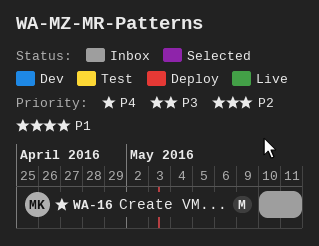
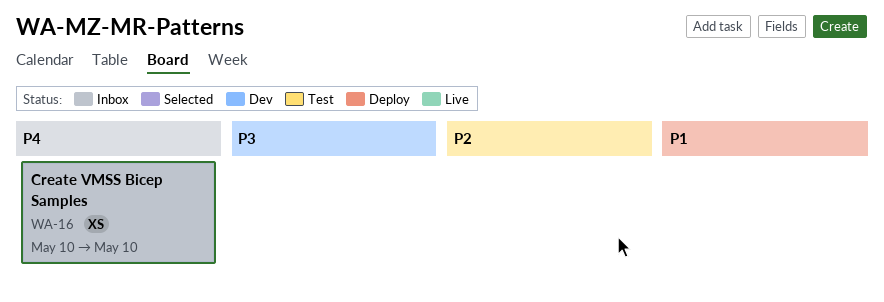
WA-16, estimate: M -> XS
WA-16, due: May 11 -> May 10

